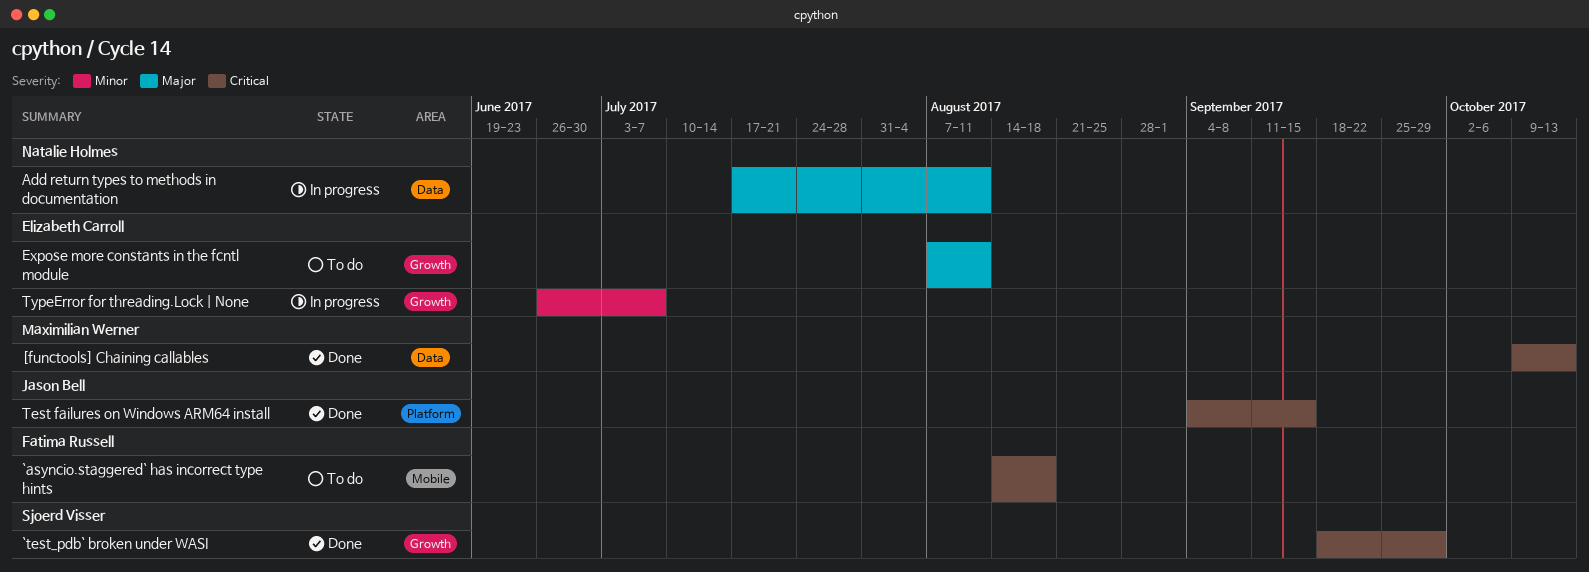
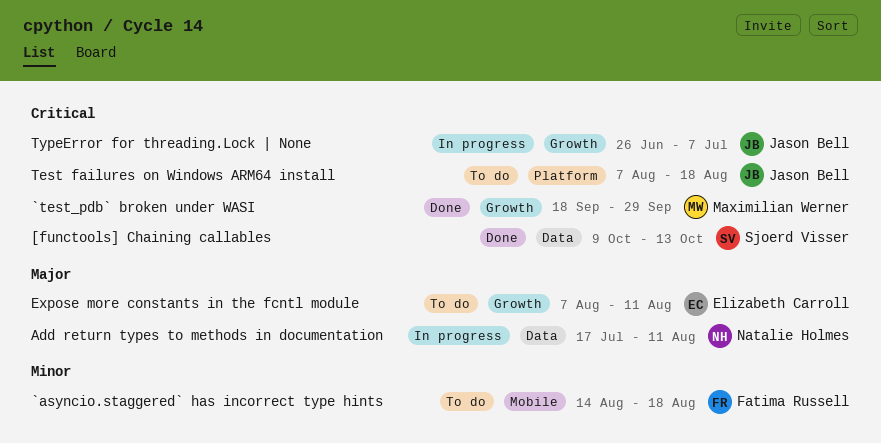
[functools] Chaining callables, owner: Maximilian Werner -> Sjoerd Visser
`asyncio.staggered` has incorrect type hints, priority: Critical -> Minor
`test_pdb` broken under WASI, owner: Sjoerd Visser -> Maximilian Werner
Test failures on Windows ARM64 install, status: Done -> To do
Test failures on Windows ARM64 install, start: Sep 4 -> Aug 7
Test failures on Windows ARM64 install, due: Sep 15 -> Aug 18
TypeError for threading.Lock | None, owner: Elizabeth Carroll -> Jason Bell
TypeError for threading.Lock | None, priority: Minor -> Critical

